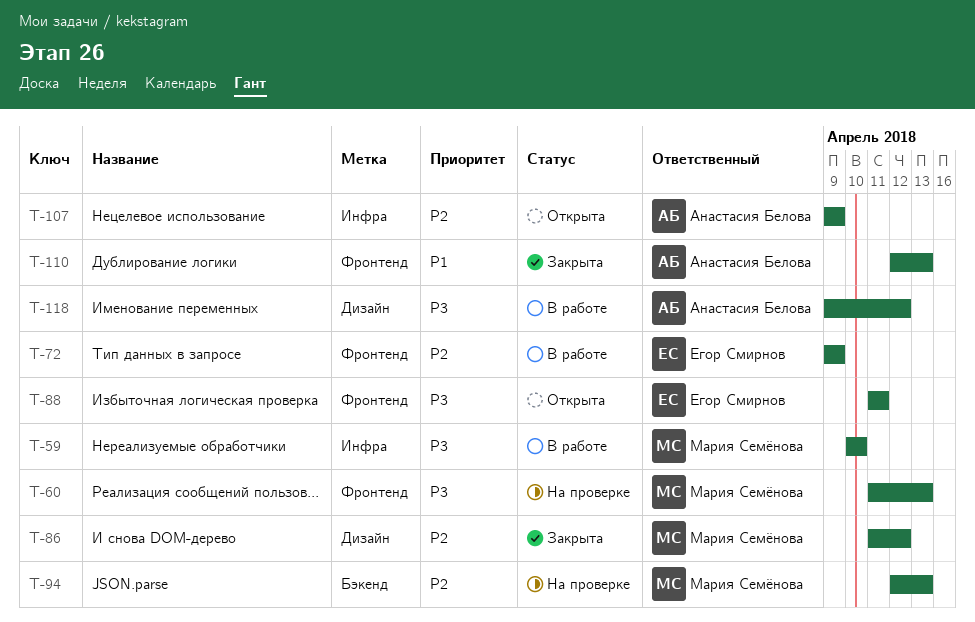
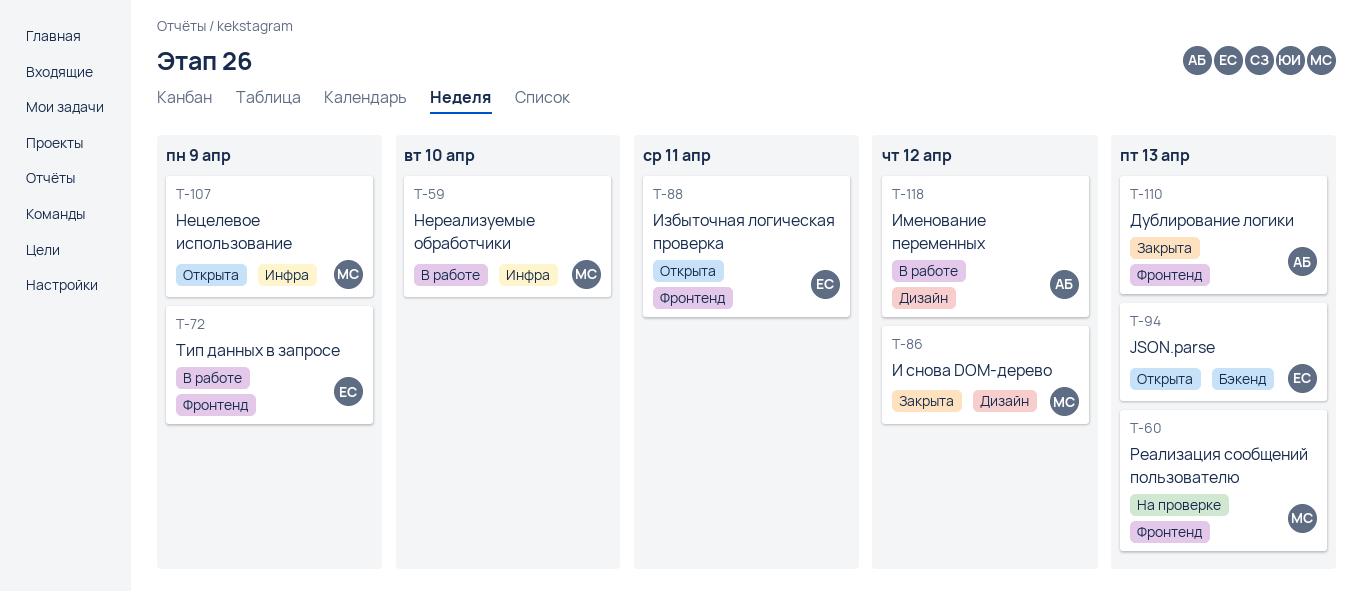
T-94, status: На проверке -> Открыта
T-94, owner: Мария Семёнова -> Егор Смирнов
T-107, owner: Анастасия Белова -> Мария Семёнова

